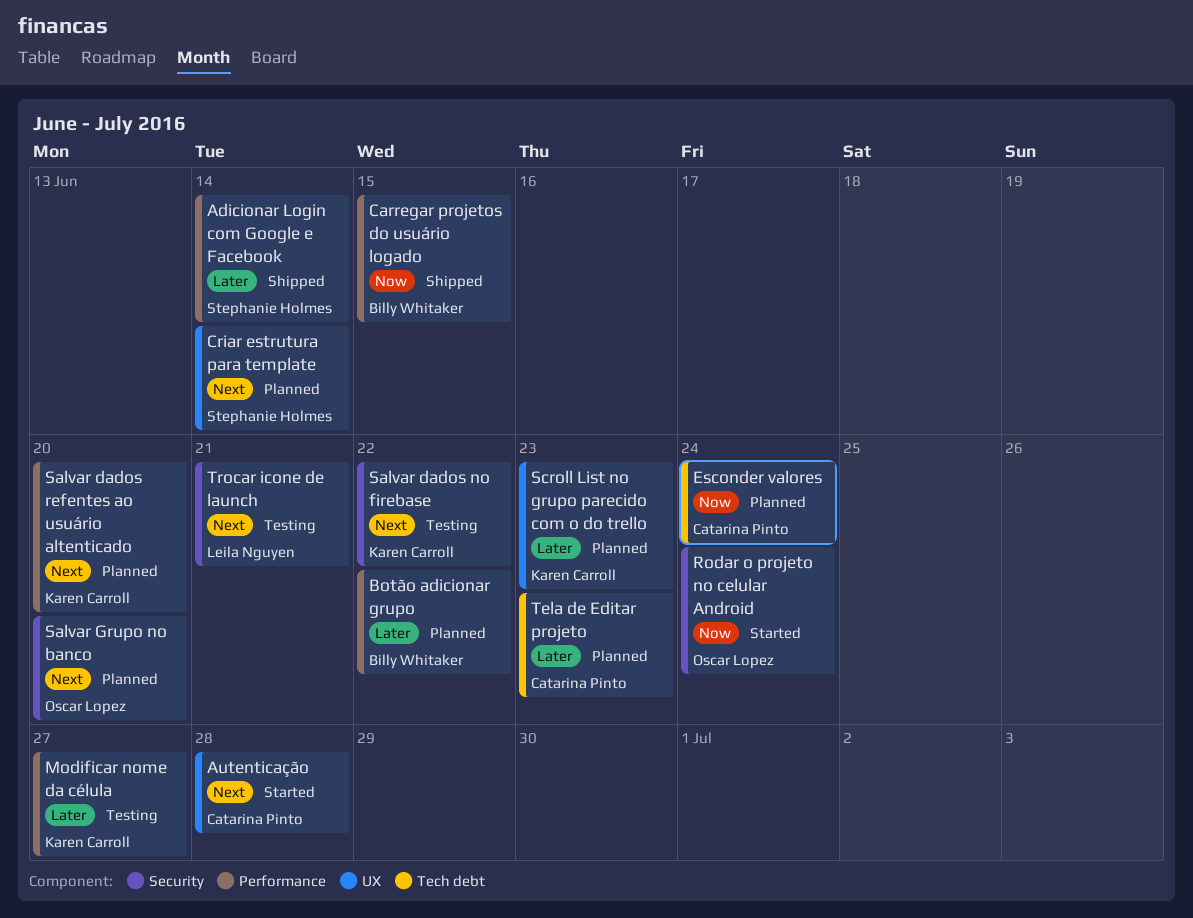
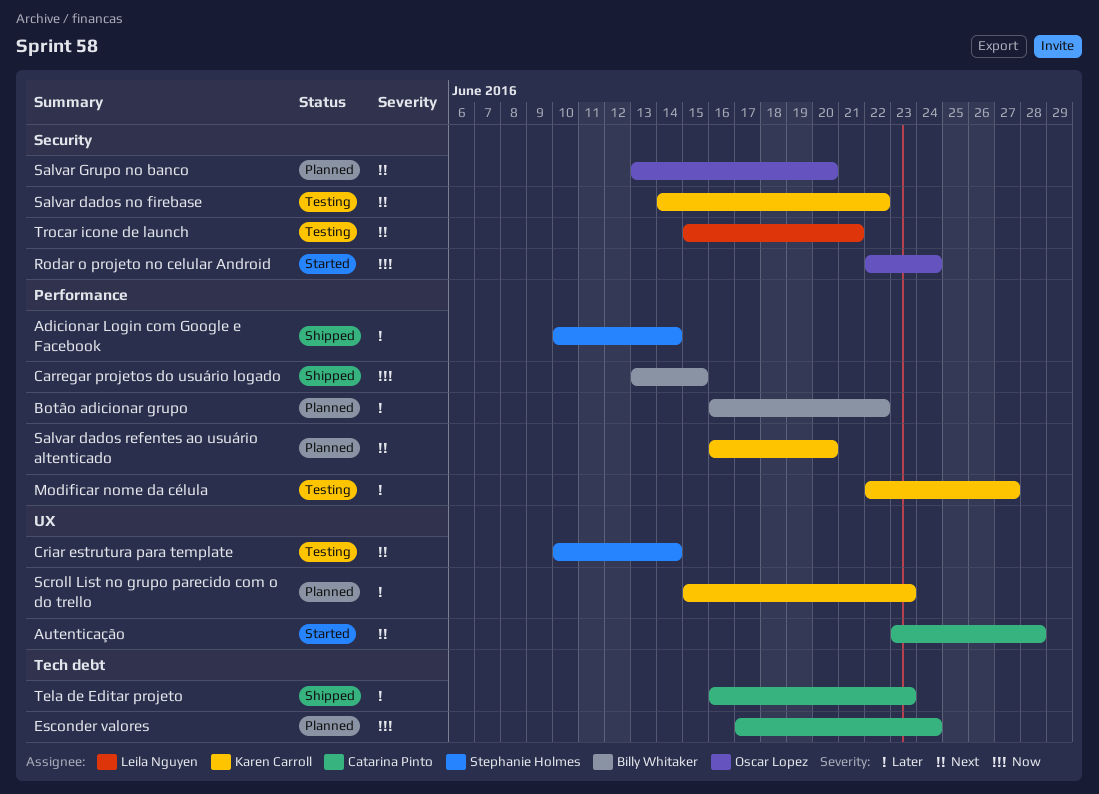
Criar estrutura para template, status: Planned -> Testing
Tela de Editar projeto, status: Planned -> Shipped

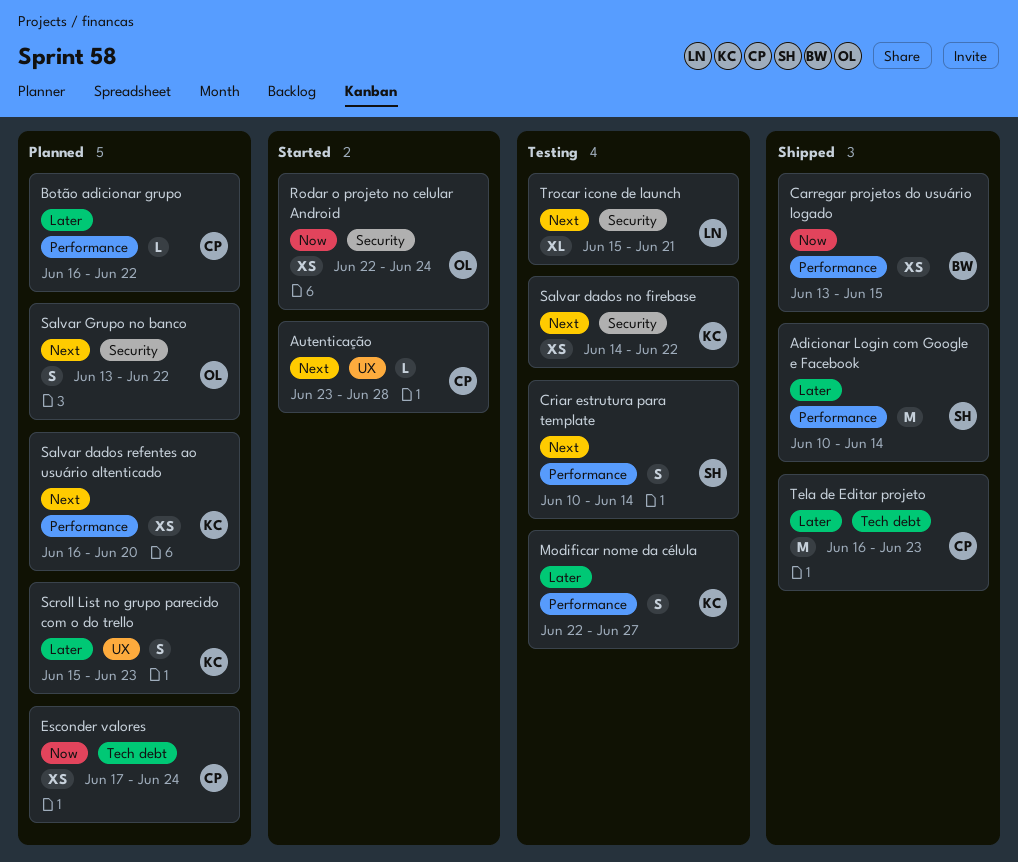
Botão adicionar grupo, owner: Billy Whitaker -> Catarina Pinto
Criar estrutura para template, label: UX -> Performance
Salvar Grupo no banco, due: Jun 20 -> Jun 22

